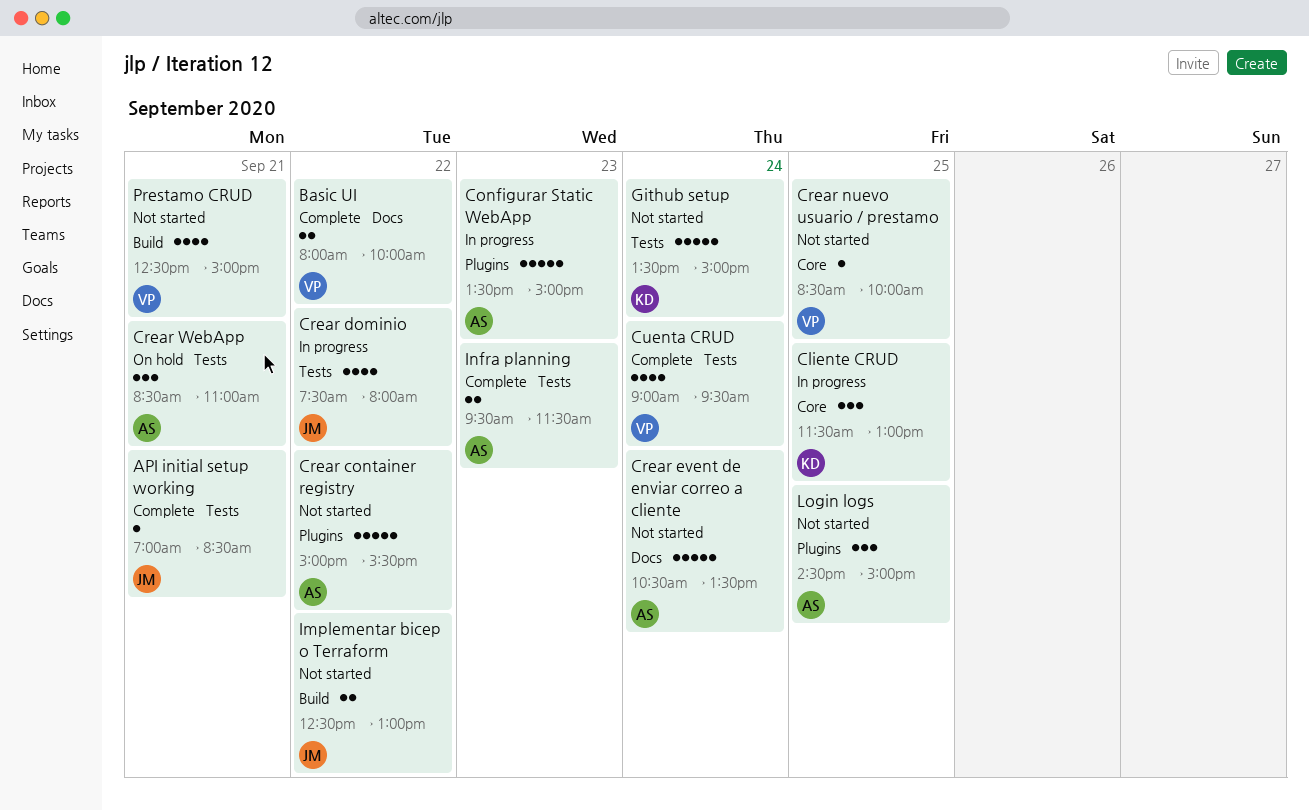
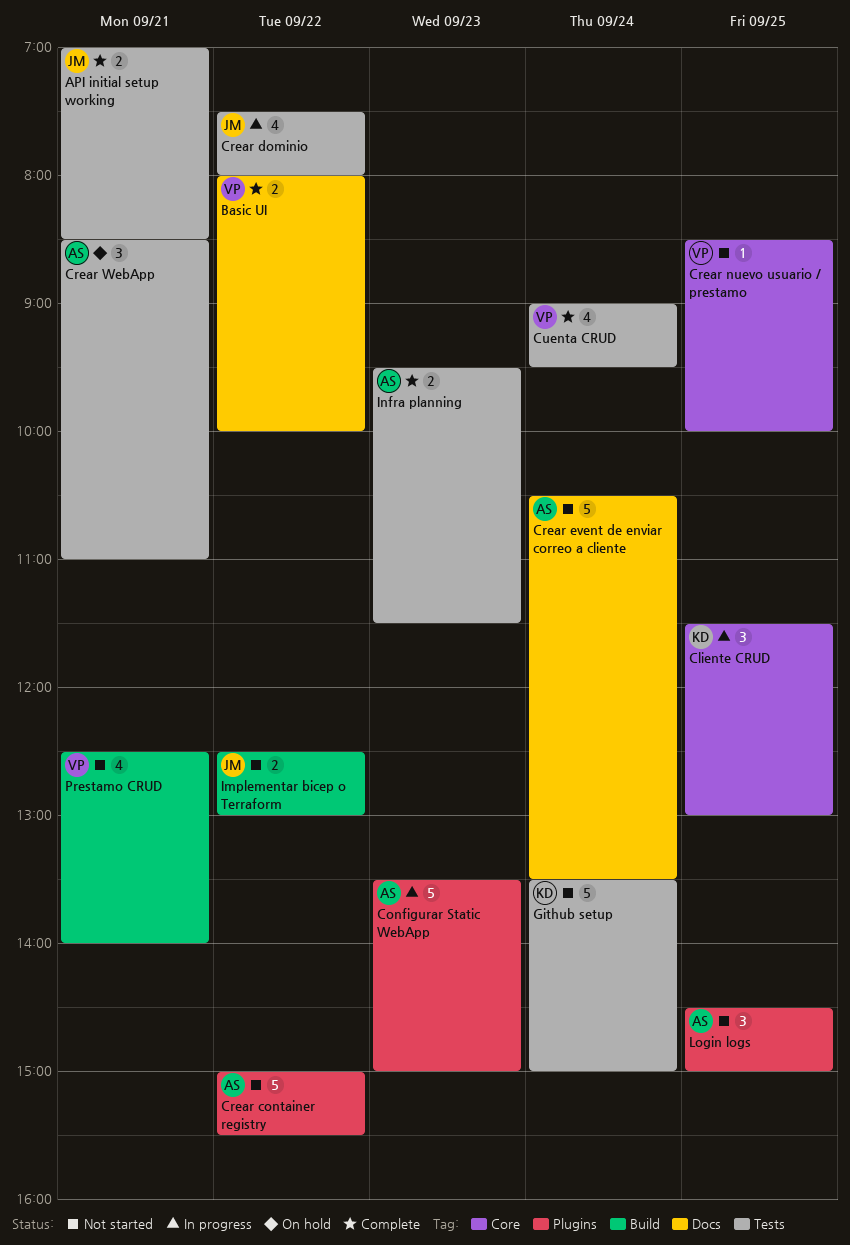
API initial setup working, estimate: 1 -> 2
Prestamo CRUD, ends: 15:00 -> 14:00

